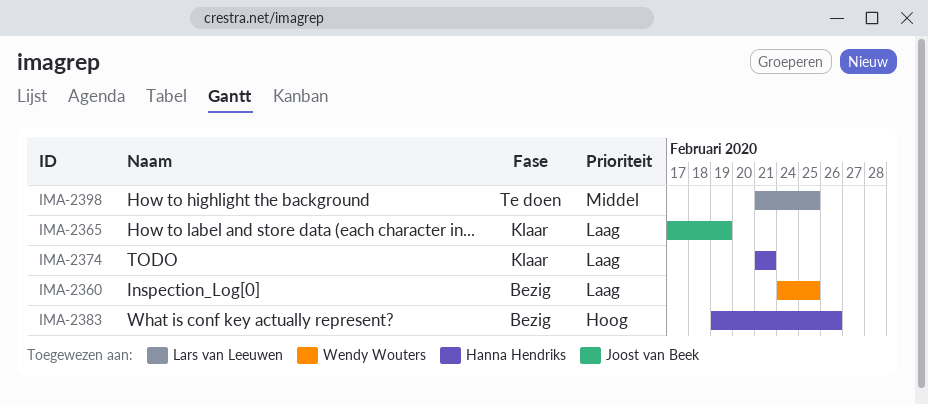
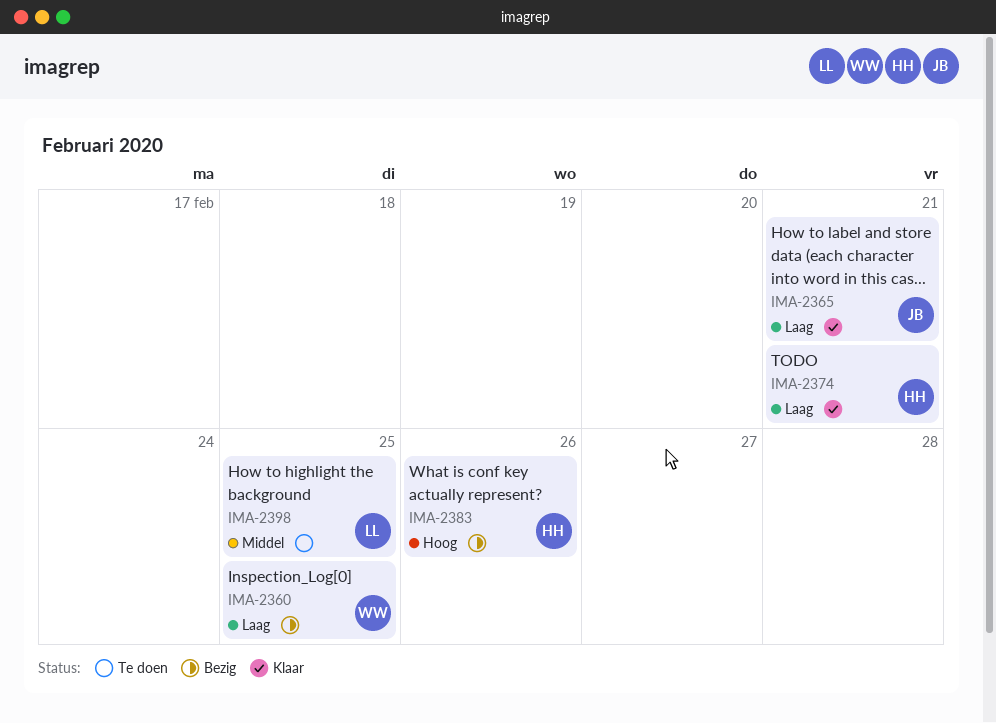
IMA-2365, due: Feb 19 -> Feb 21

